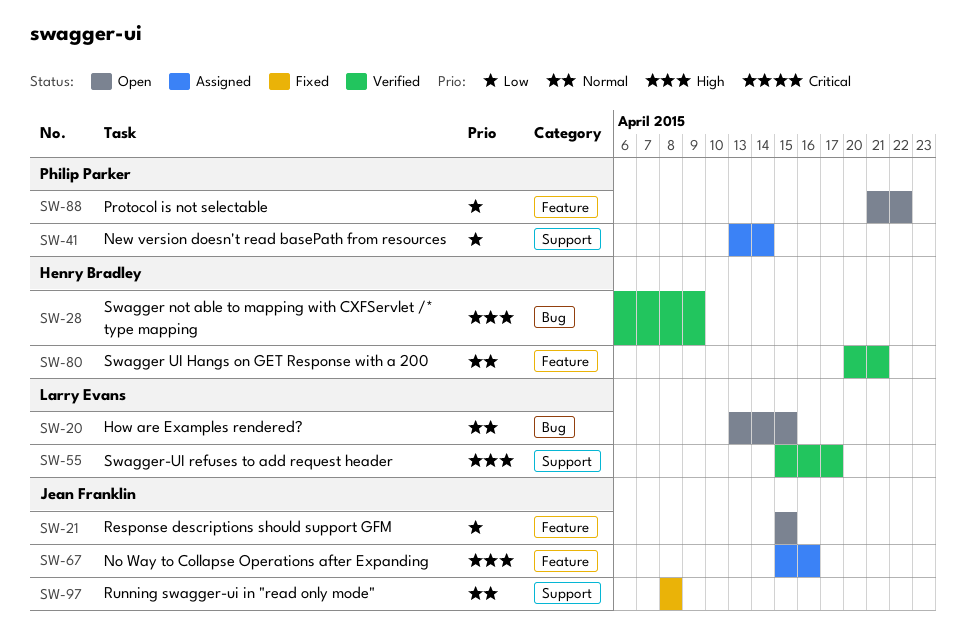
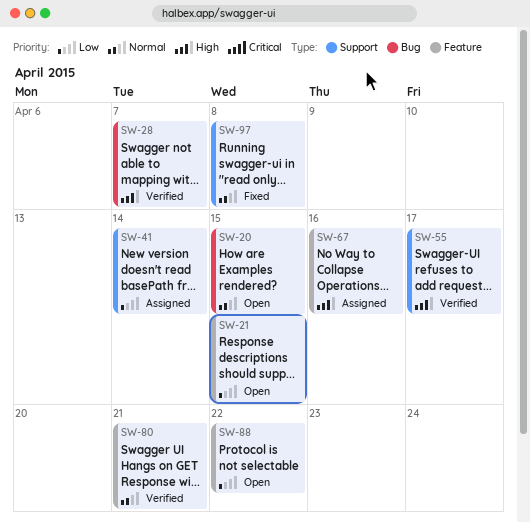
SW-28, due: Apr 9 -> Apr 7

